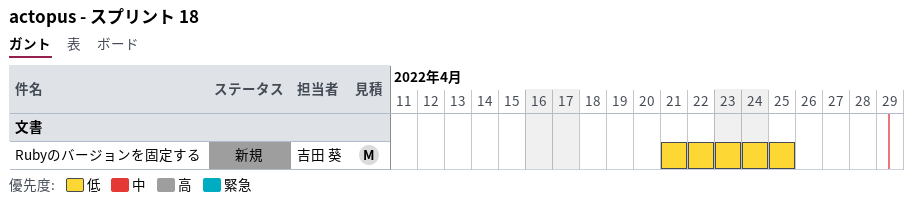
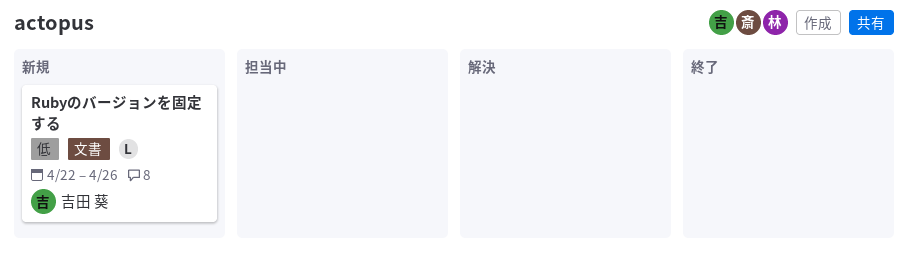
Rubyのバージョンを固定する, estimate: M -> L
Rubyのバージョンを固定する, start: Apr 21 -> Apr 22
Rubyのバージョンを固定する, due: Apr 25 -> Apr 26

